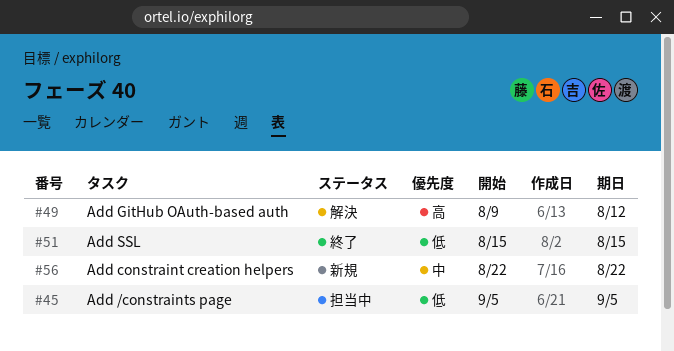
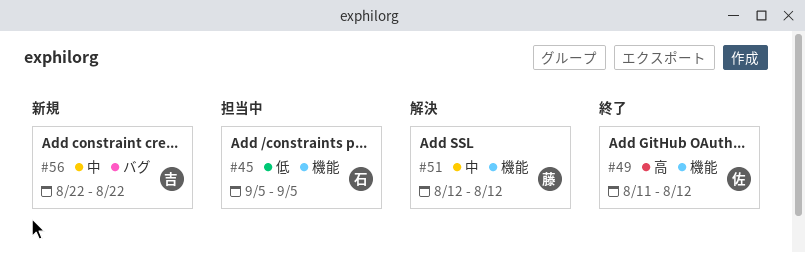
#49, status: 解決 -> 終了
#49, start: Aug 9 -> Aug 11
#51, status: 終了 -> 解決
#51, priority: 低 -> 中
#51, start: Aug 15 -> Aug 12
#51, due: Aug 15 -> Aug 12

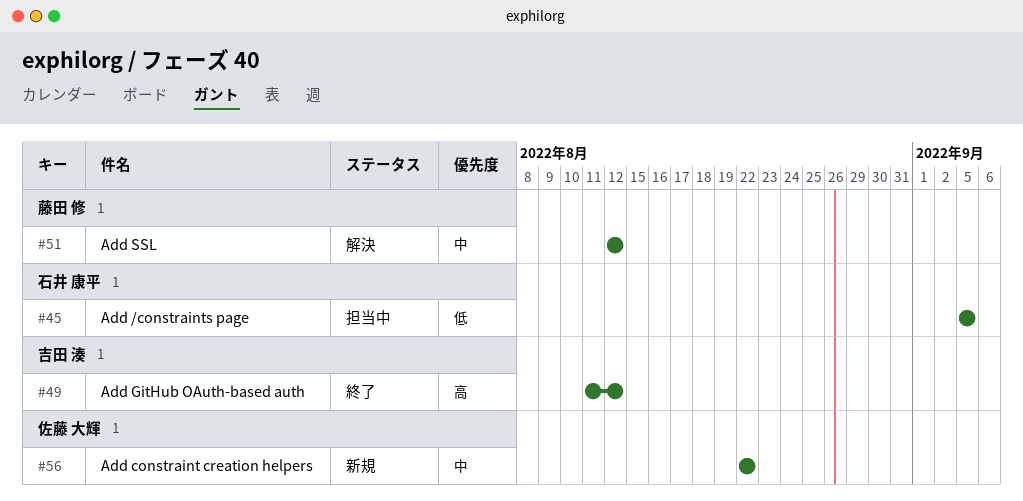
#49, owner: 佐藤 大輝 -> 吉田 湊
#56, owner: 吉田 湊 -> 佐藤 大輝

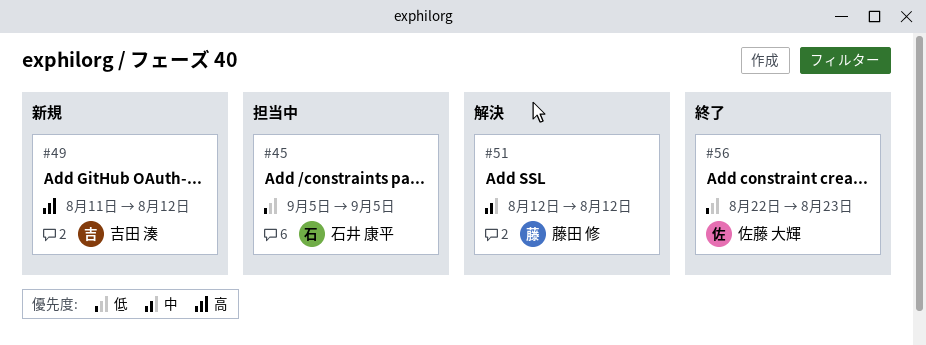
#49, status: 終了 -> 新規
#56, status: 新規 -> 終了
#56, priority: 中 -> 低
#56, due: Aug 22 -> Aug 23

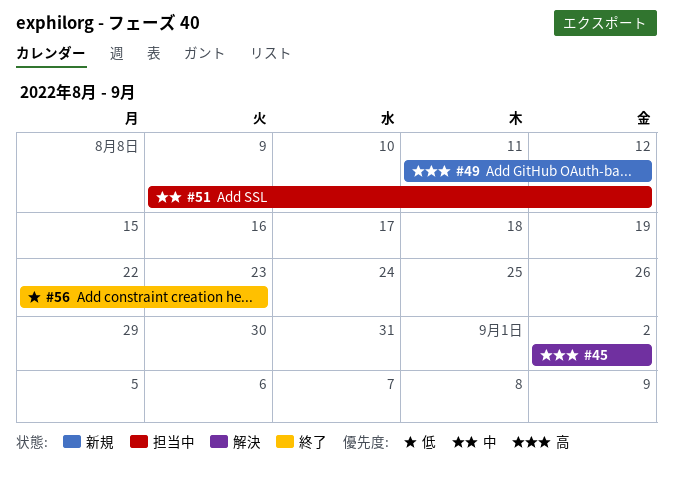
#45, status: 担当中 -> 解決
#45, priority: 低 -> 高
#45, start: Sep 5 -> Sep 2
#45, due: Sep 5 -> Sep 2
#51, status: 解決 -> 担当中
#51, start: Aug 12 -> Aug 9

